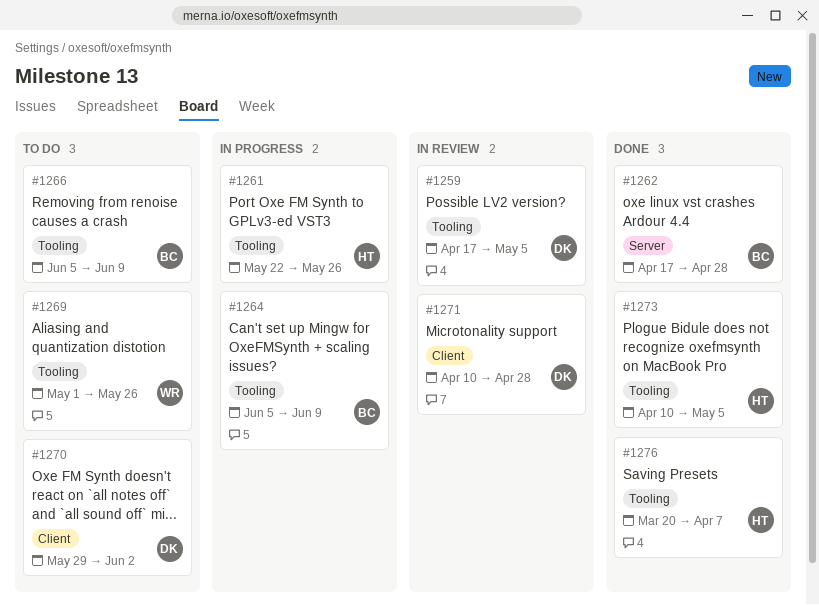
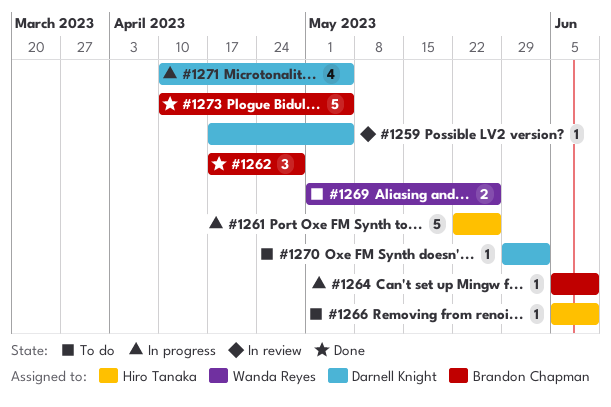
#1266, owner: Brandon Chapman -> Hiro Tanaka
#1271, status: In review -> In progress
#1271, due: Apr 28 -> May 5
#1273, owner: Hiro Tanaka -> Brandon Chapman
#1276: present -> none

